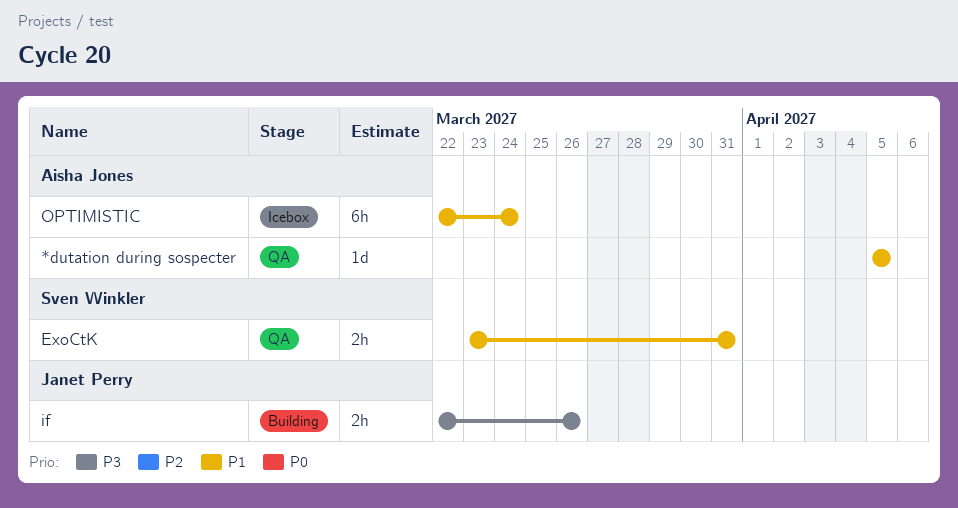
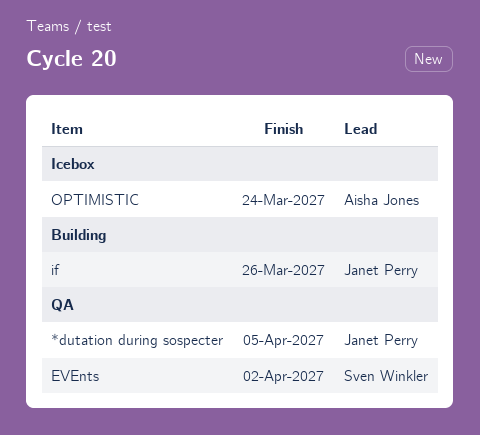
*dutation during sospecter, owner: Aisha Jones -> Janet Perry
EVEnts: none -> present
ExoCtK: present -> none

